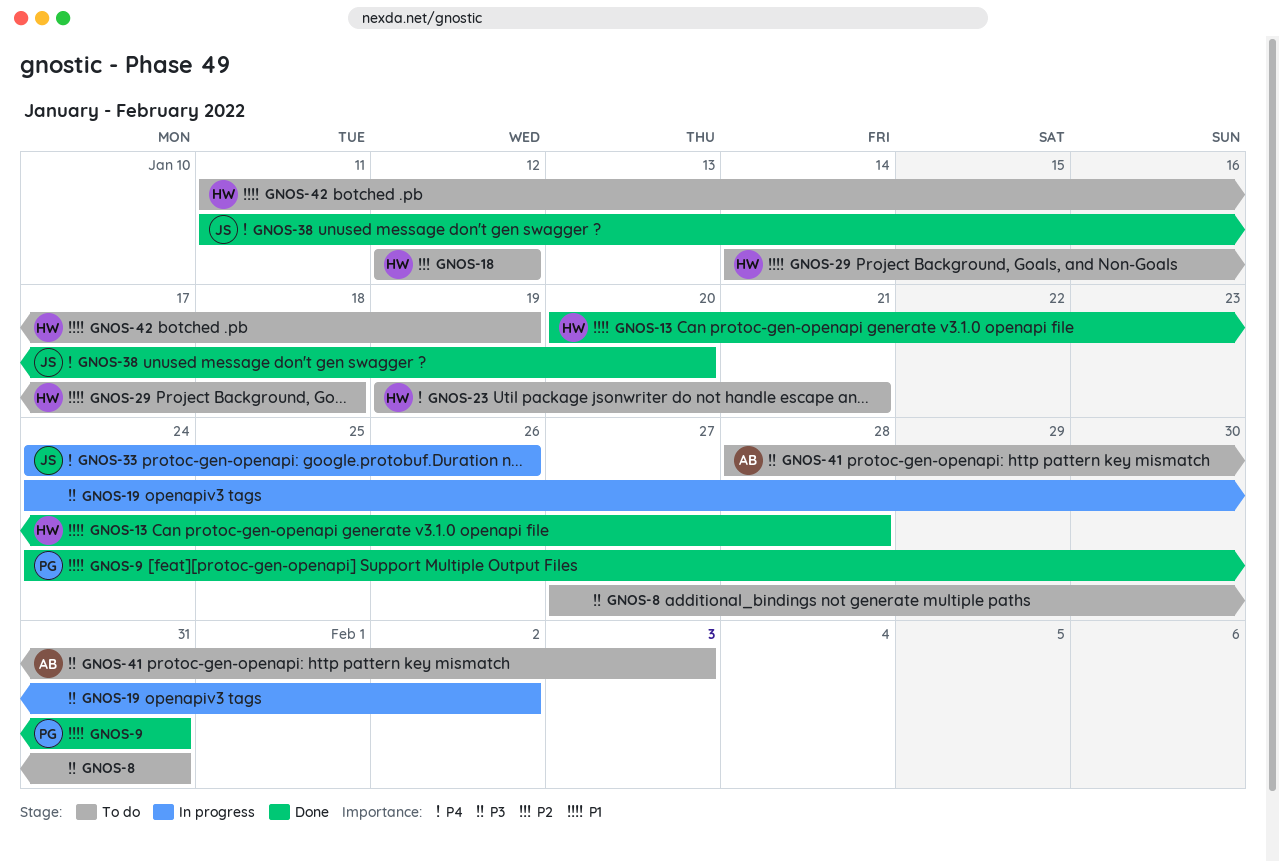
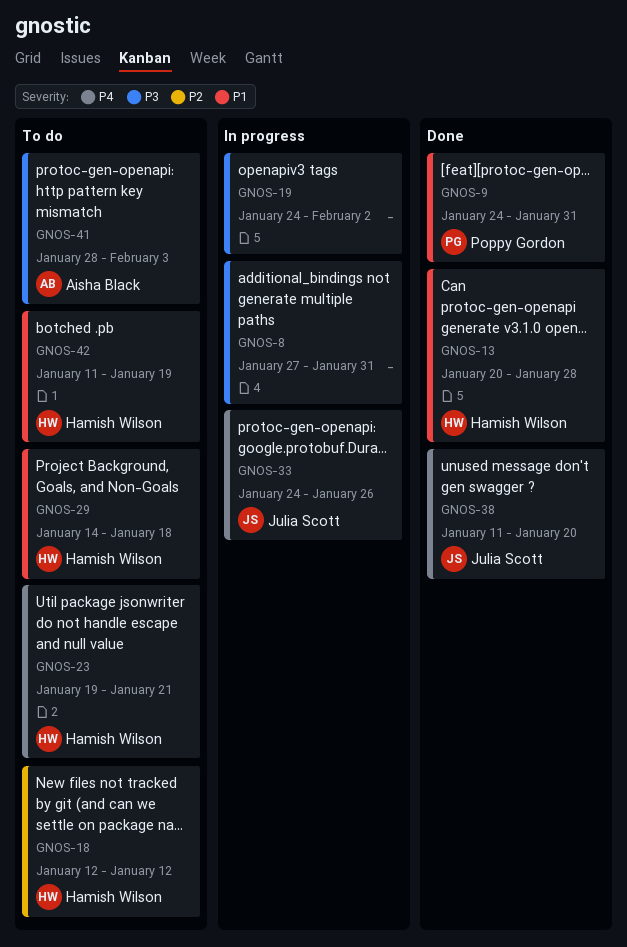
GNOS-8, status: To do -> In progress

